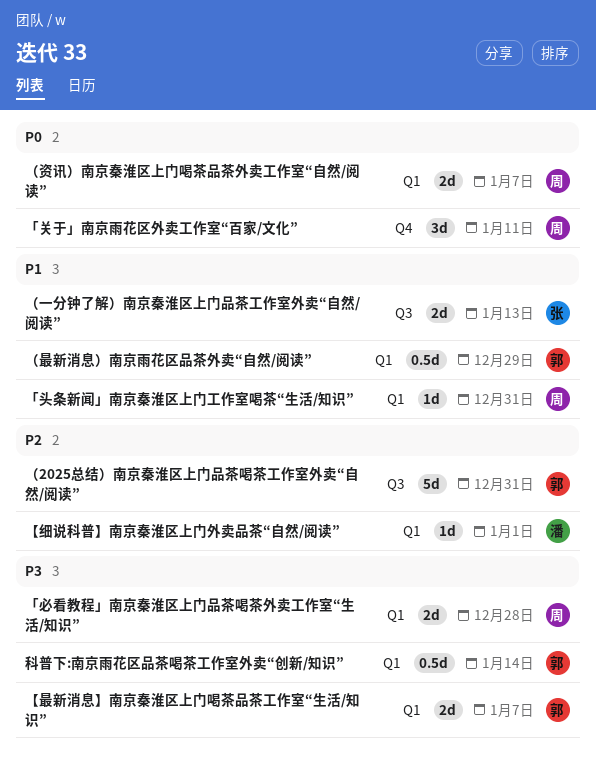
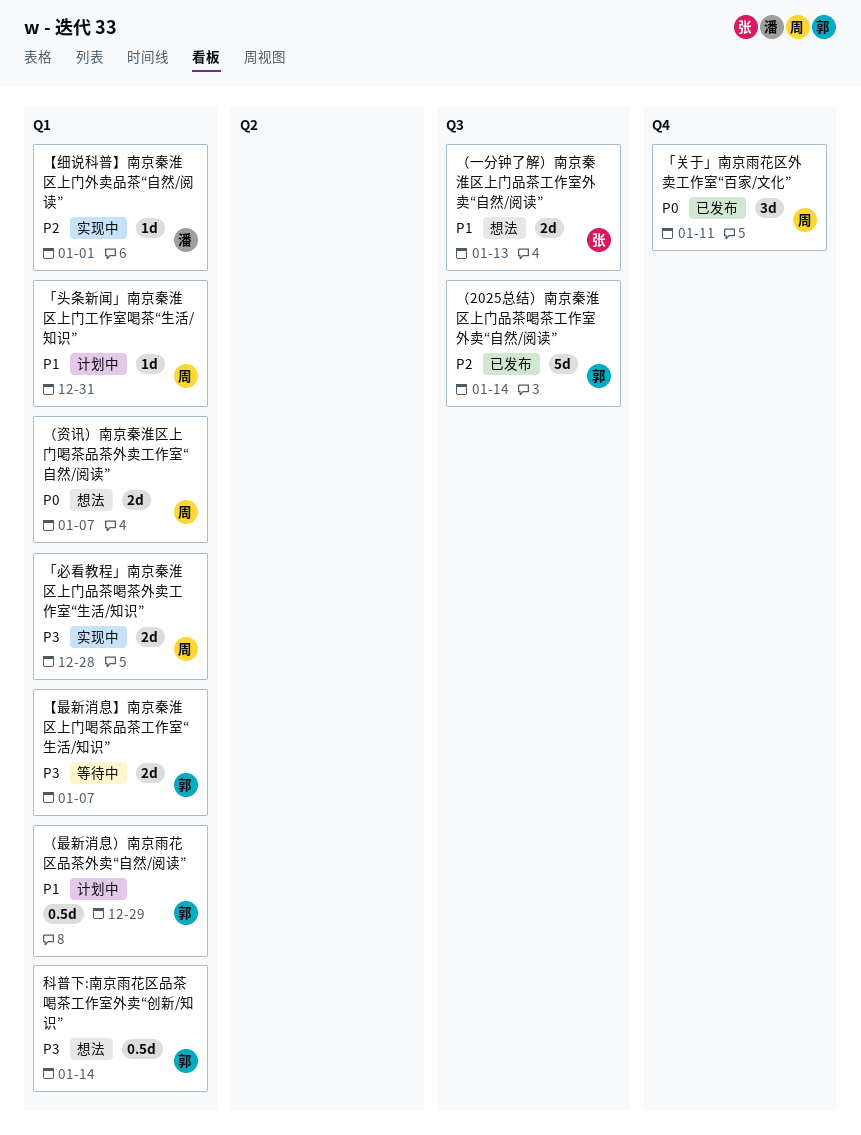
（2025总结）南京秦淮区上门品茶喝茶工作室外卖“自然/阅读”, due: Dec 31 -> Jan 14

